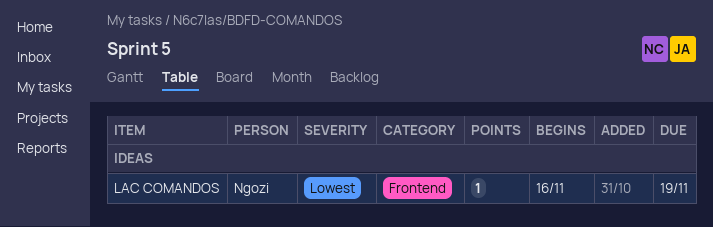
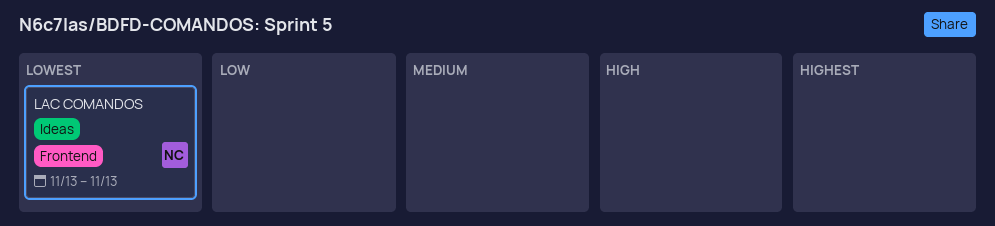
LAC COMANDOS, start: Nov 16 -> Nov 13
LAC COMANDOS, due: Nov 19 -> Nov 13

